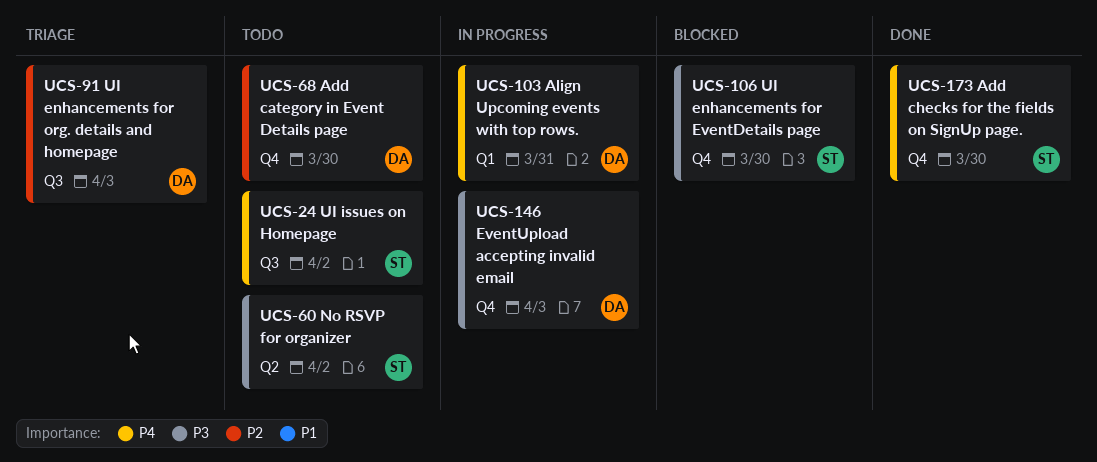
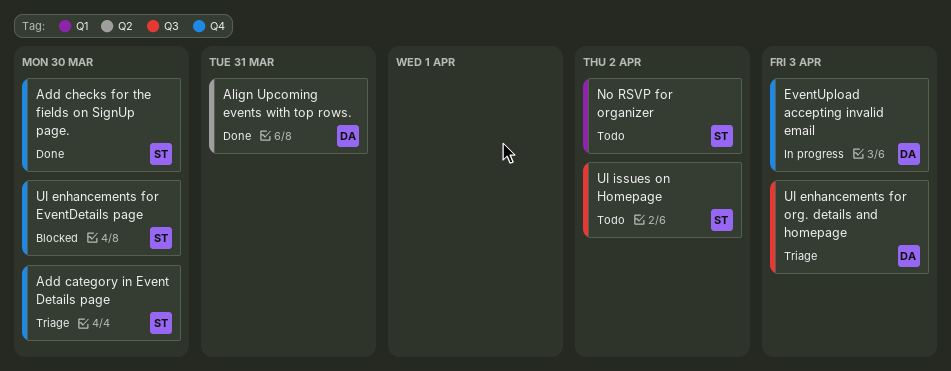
Add category in Event Details page, status: Todo -> Triage
Add category in Event Details page, owner: DA -> ST
Align Upcoming events with top rows., status: In progress -> Done
Align Upcoming events with top rows., label: Q1 -> Q2
No RSVP for organizer, label: Q2 -> Q1

